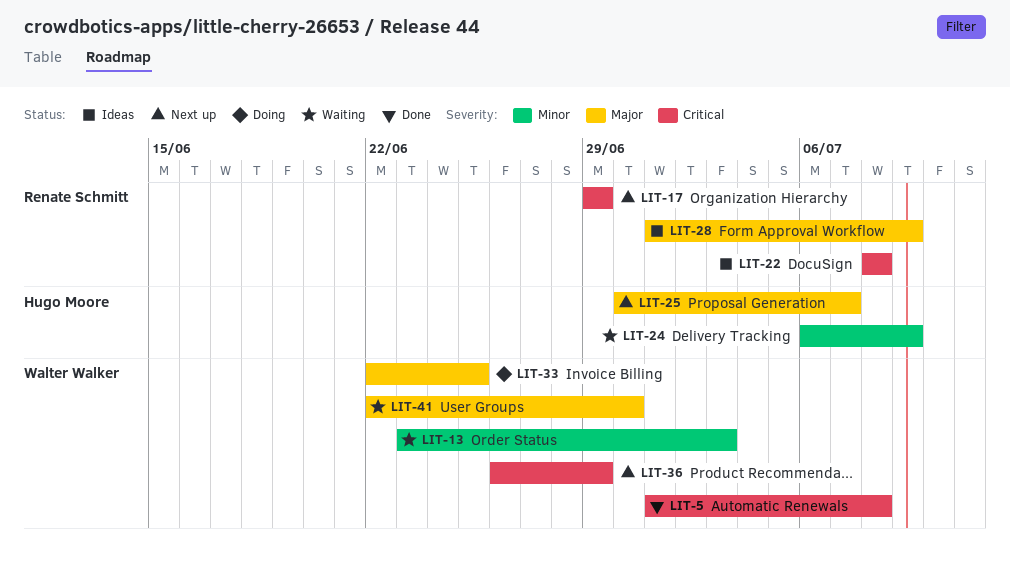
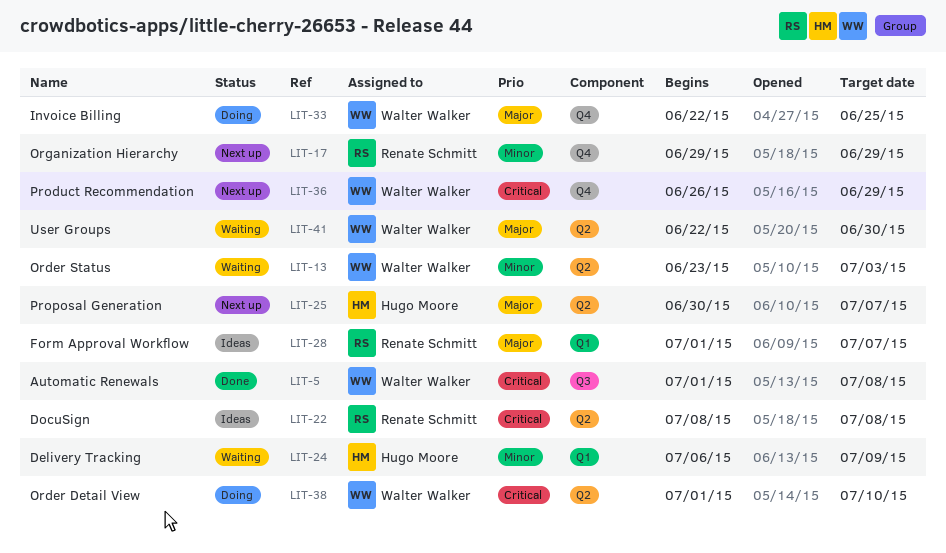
LIT-17, priority: Critical -> Minor
LIT-28, due: Jul 9 -> Jul 7
LIT-38: none -> present

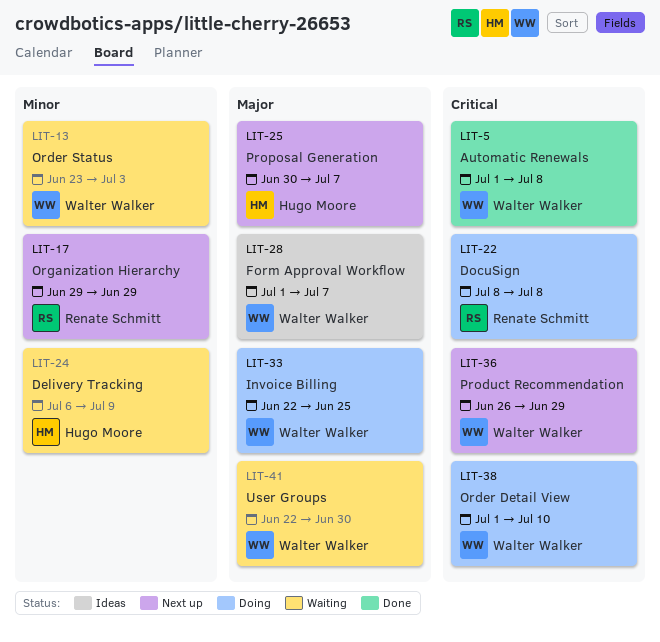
LIT-22, status: Ideas -> Doing
LIT-28, owner: Renate Schmitt -> Walter Walker

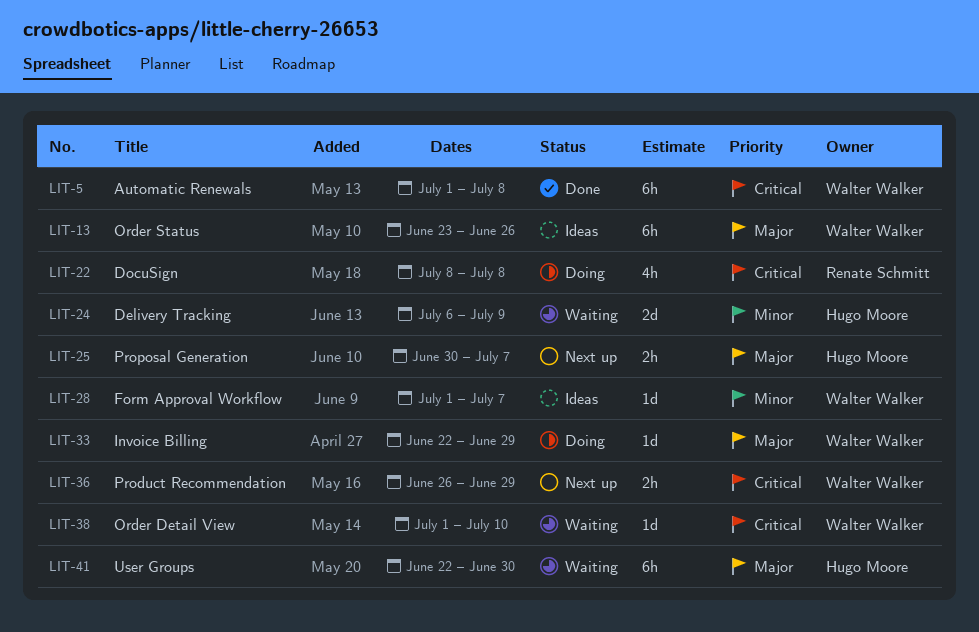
LIT-13, status: Waiting -> Ideas
LIT-13, priority: Minor -> Major
LIT-13, due: Jul 3 -> Jun 26
LIT-17: present -> none
LIT-28, priority: Major -> Minor
LIT-33, due: Jun 25 -> Jun 29
LIT-38, status: Doing -> Waiting
LIT-41, owner: Walter Walker -> Hugo Moore

